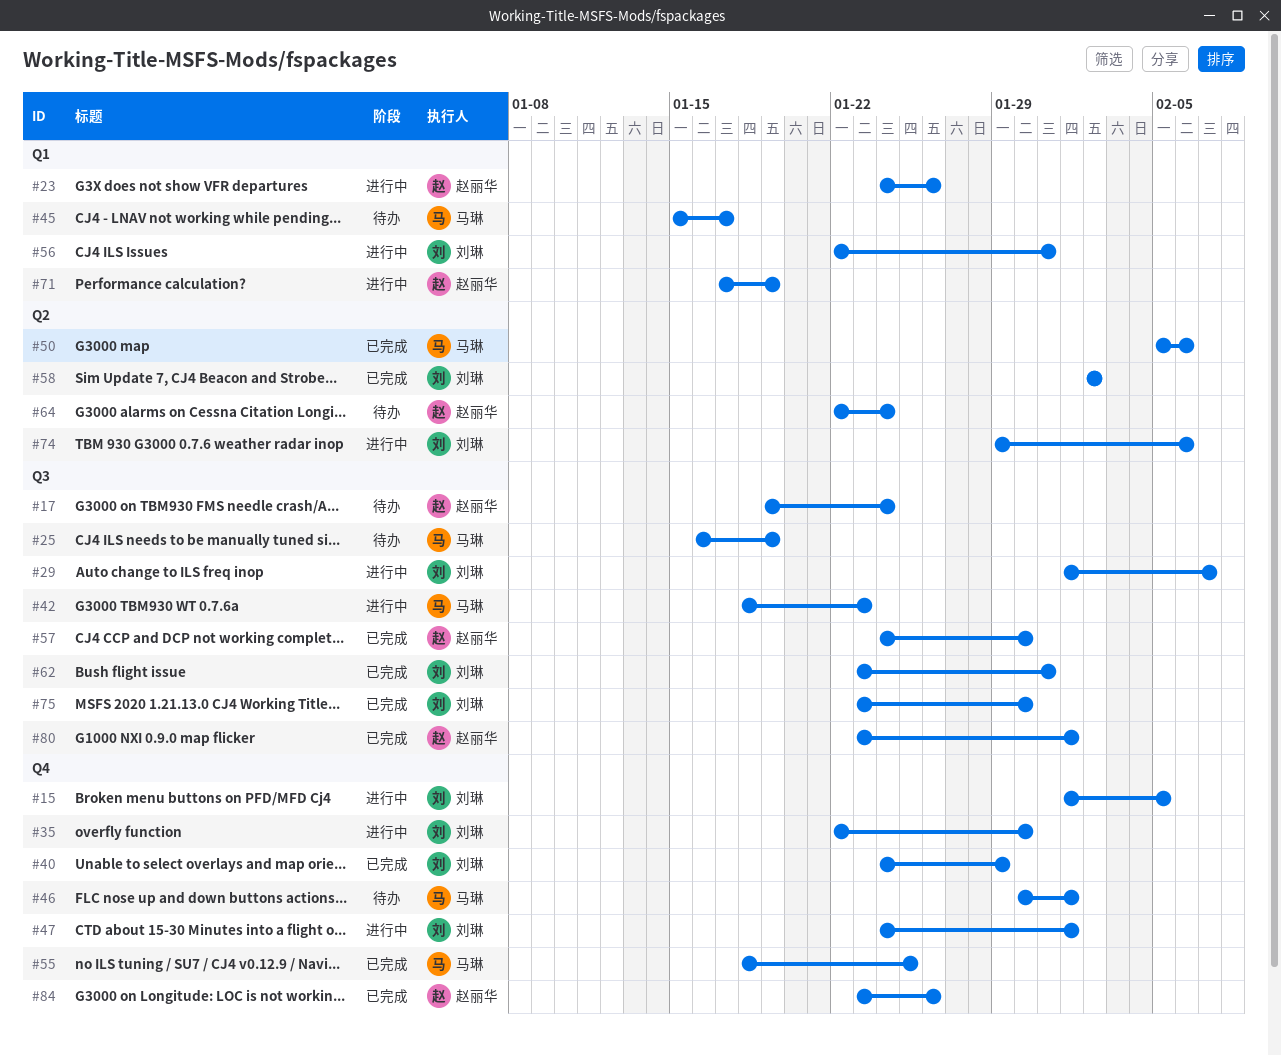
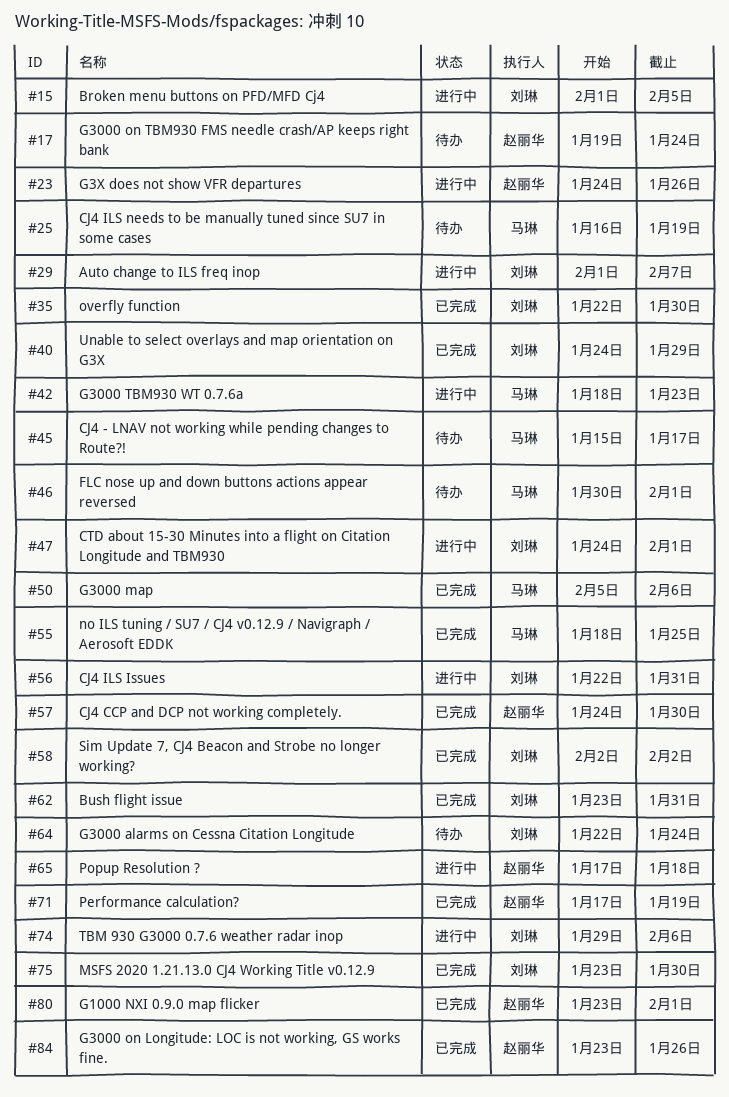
#35, status: 进行中 -> 已完成
#64, owner: 赵丽华 -> 刘琳
#65: none -> present
#71, status: 进行中 -> 已完成

